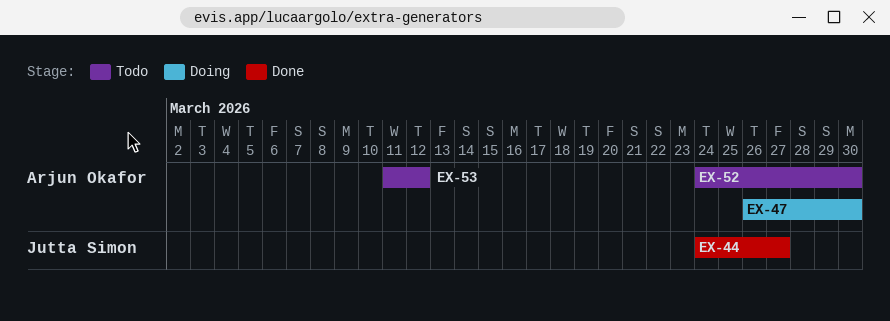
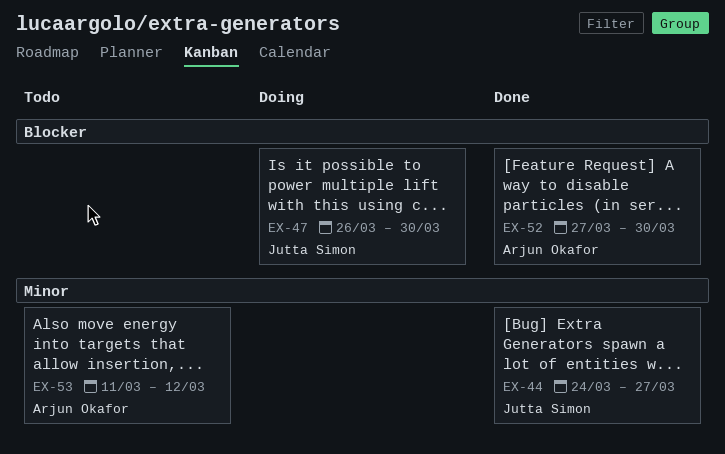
EX-47, owner: Arjun Okafor -> Jutta Simon
EX-52, status: Todo -> Done
EX-52, start: Mar 24 -> Mar 27

